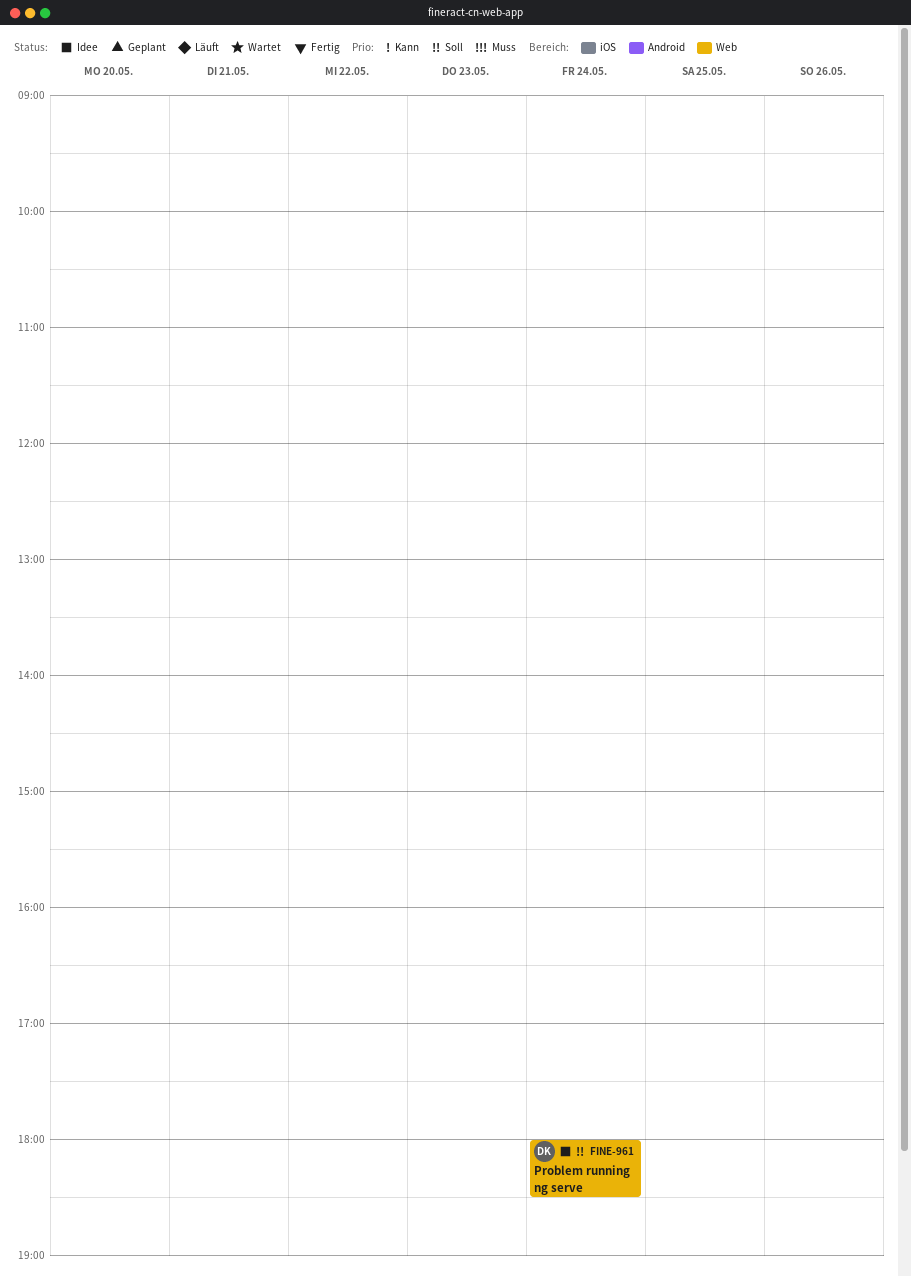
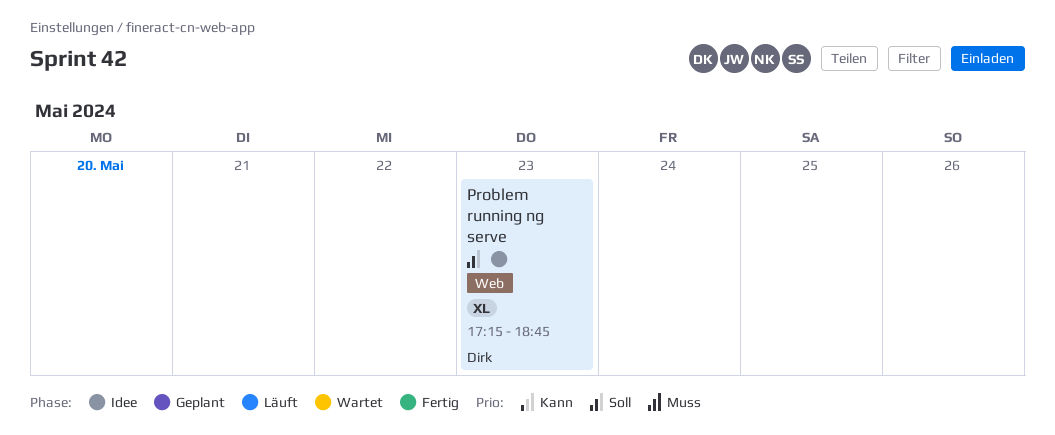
Problem running ng serve, day: May 24 -> May 23
Problem running ng serve, begins: 18:00 -> 17:15
Problem running ng serve, ends: 18:30 -> 18:45

